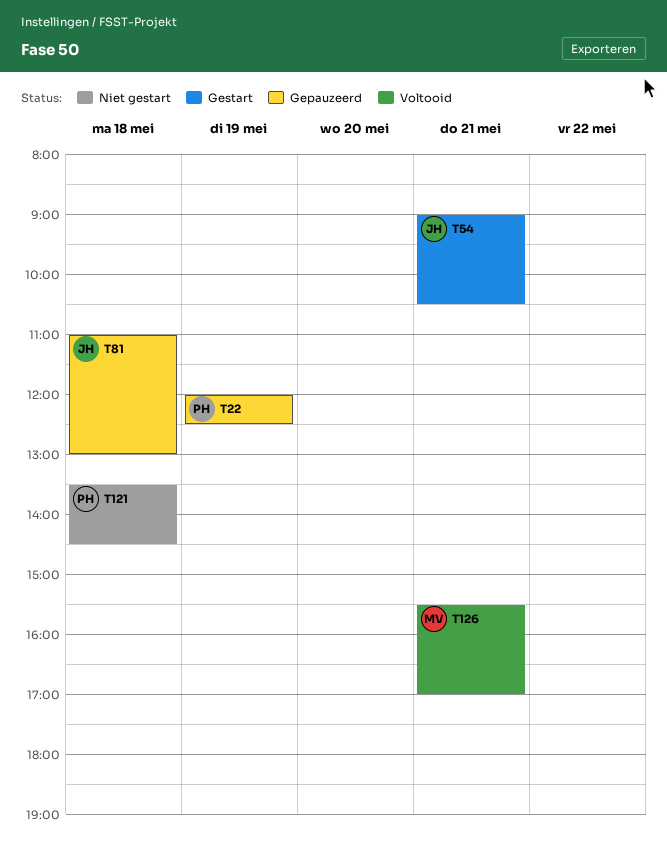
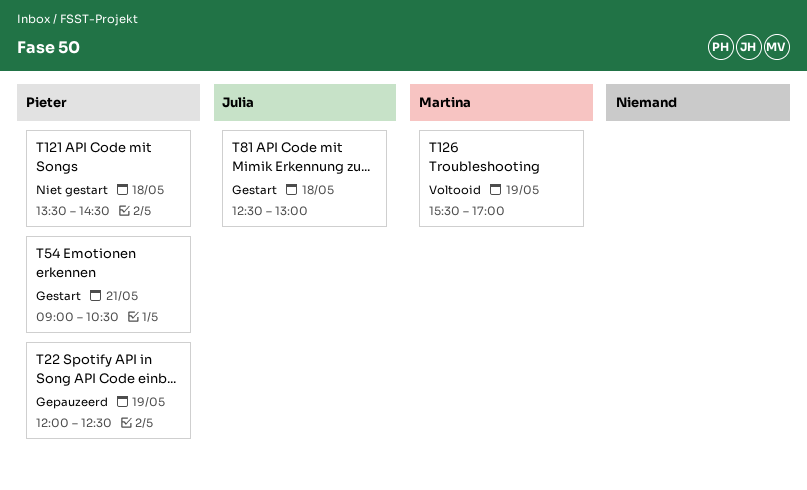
T54, owner: Julia -> Pieter
T81, status: Gepauzeerd -> Gestart
T81, begins: 11:00 -> 12:30
T126, day: May 21 -> May 19

